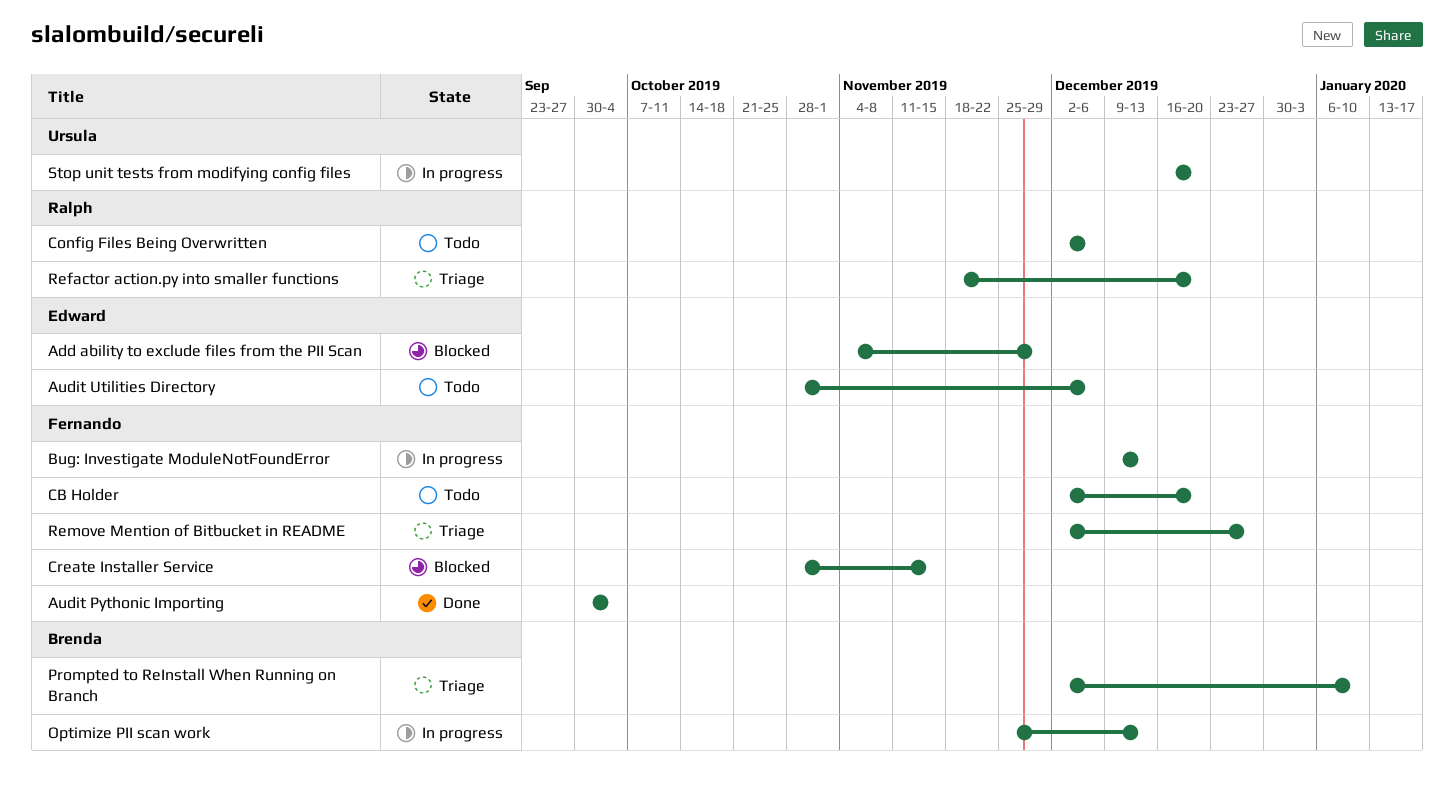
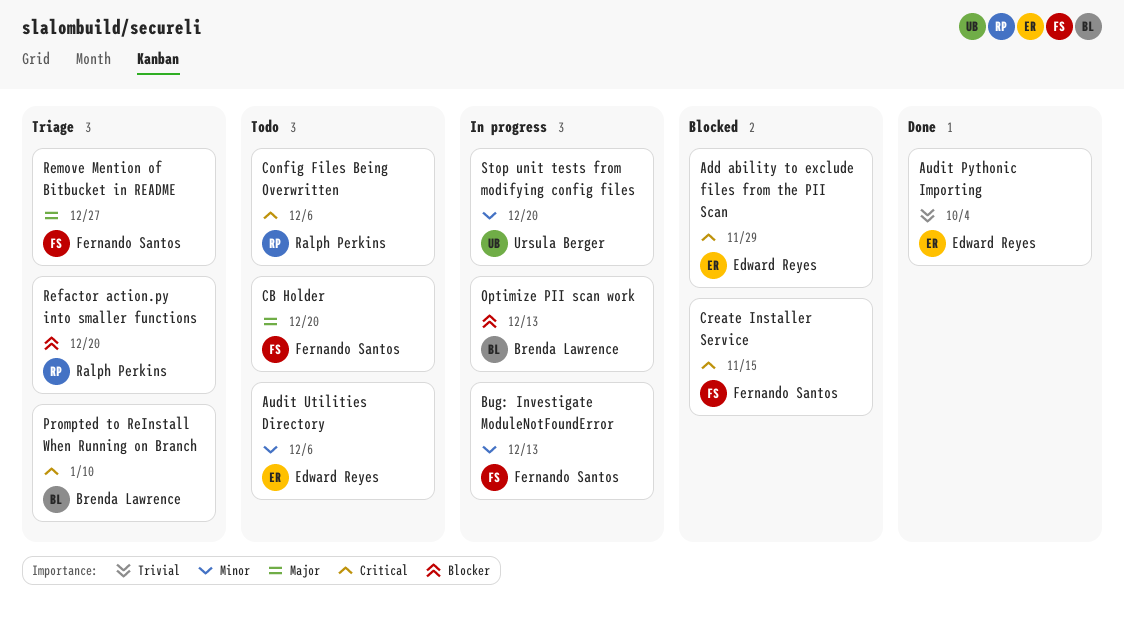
Audit Pythonic Importing, owner: Fernando Santos -> Edward Reyes

